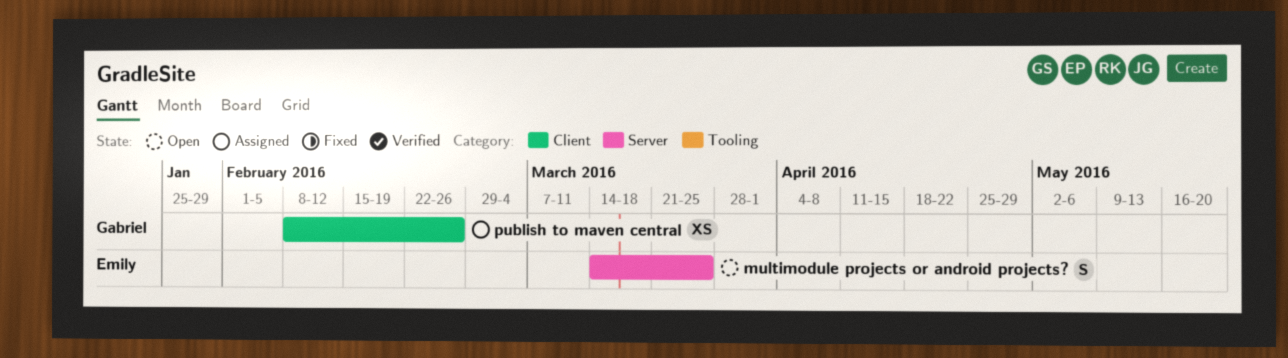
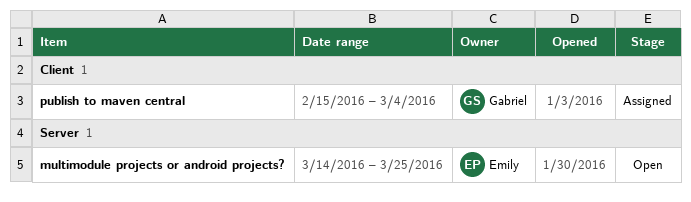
publish to maven central, start: Feb 8 -> Feb 15
publish to maven central, due: Feb 26 -> Mar 4

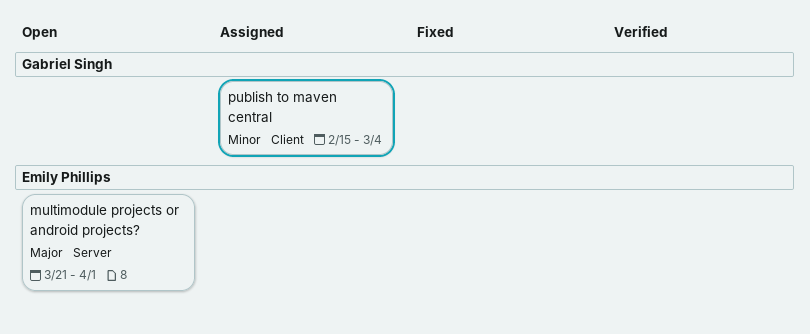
multimodule projects or android projects?, start: Mar 14 -> Mar 21
multimodule projects or android projects?, due: Mar 25 -> Apr 1

